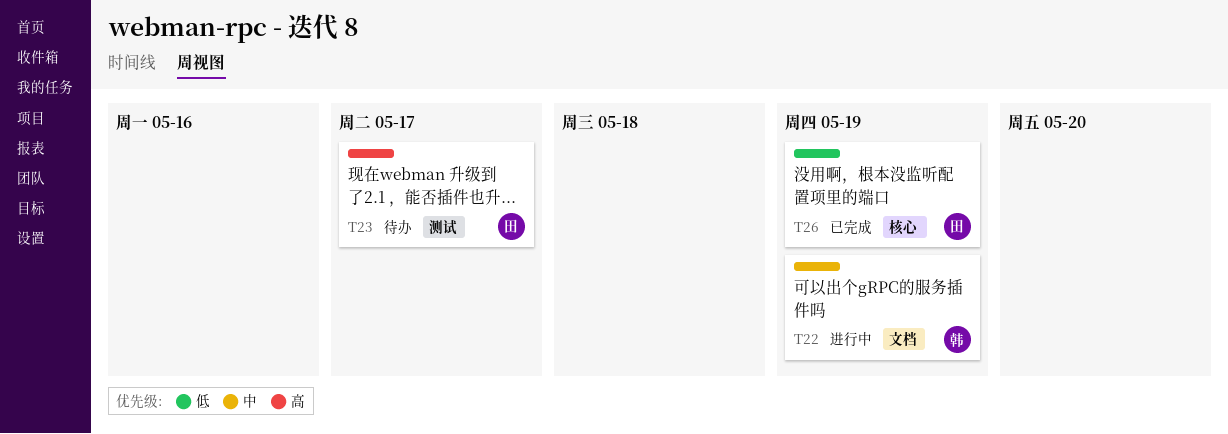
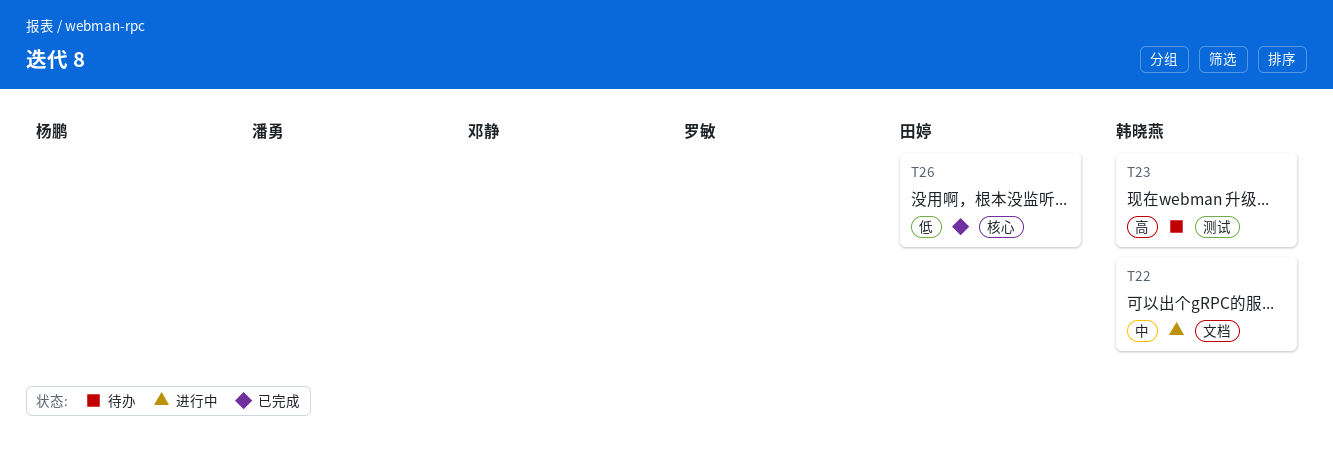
T23, owner: 田婷 -> 韩晓燕

